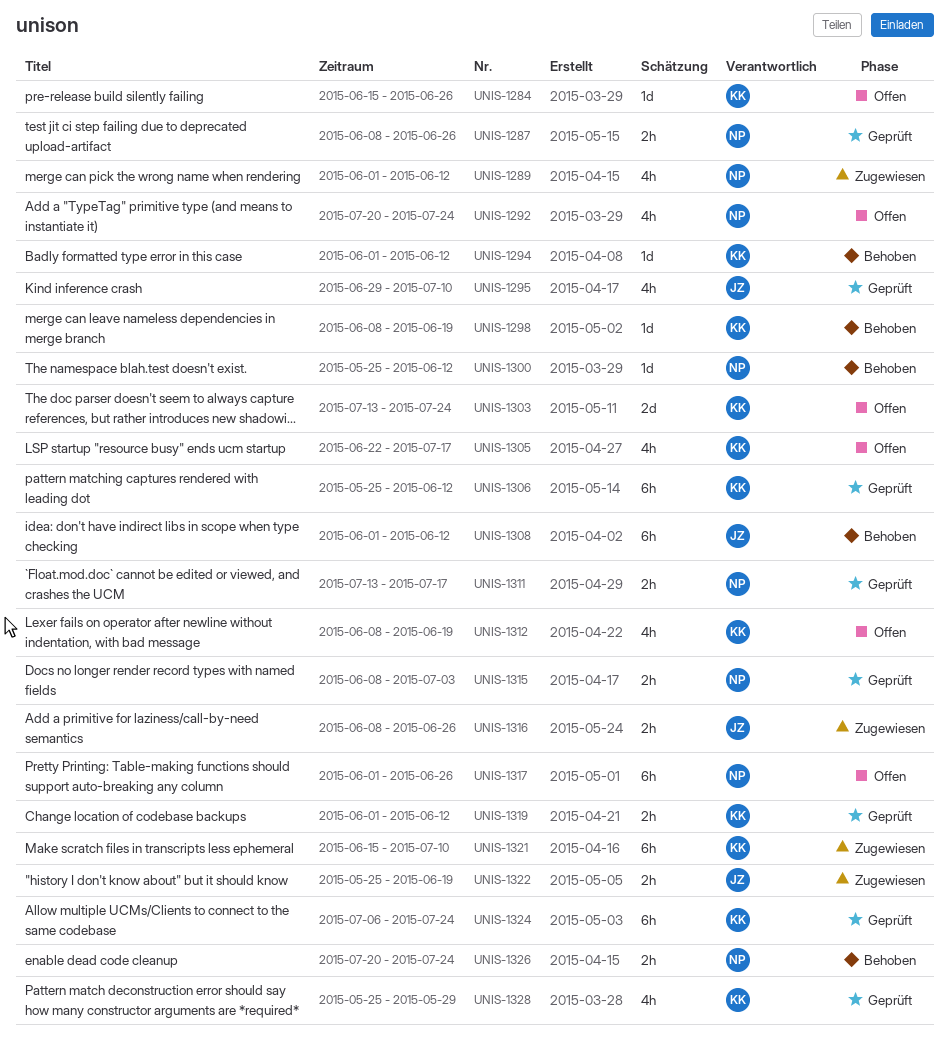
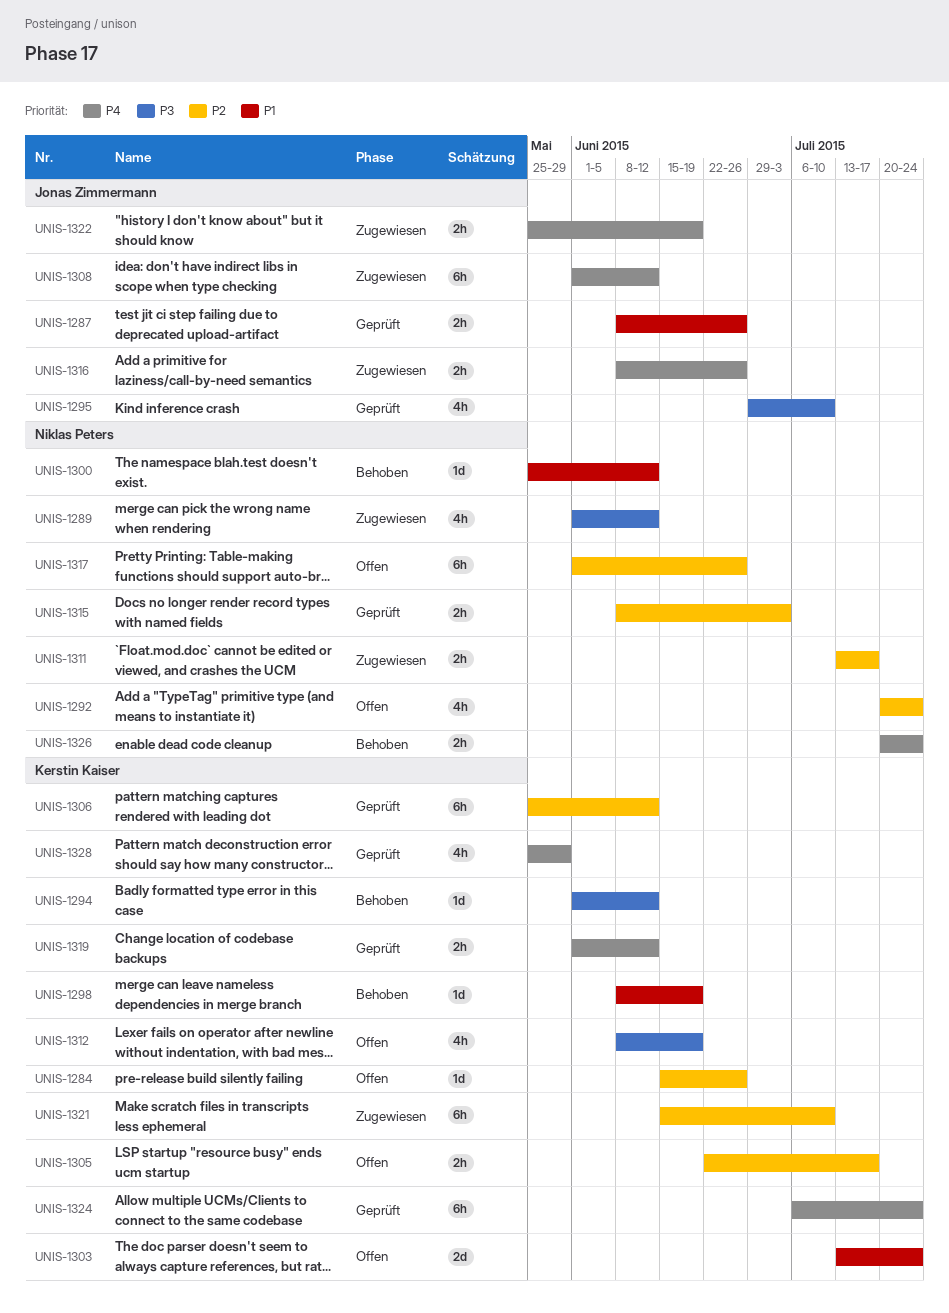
UNIS-1287, owner: Niklas Peters -> Jonas Zimmermann
UNIS-1305, estimate: 4h -> 2h
UNIS-1308, status: Behoben -> Zugewiesen
UNIS-1311, status: Geprüft -> Zugewiesen

